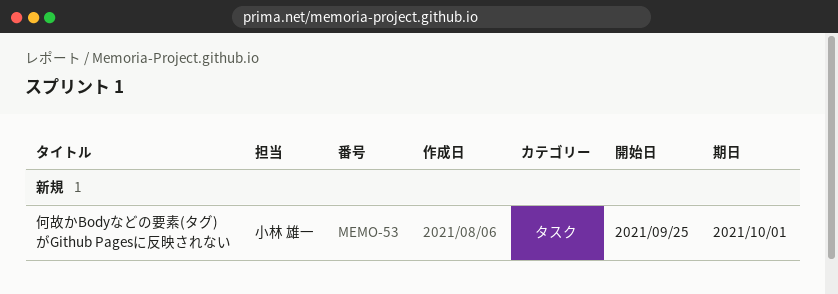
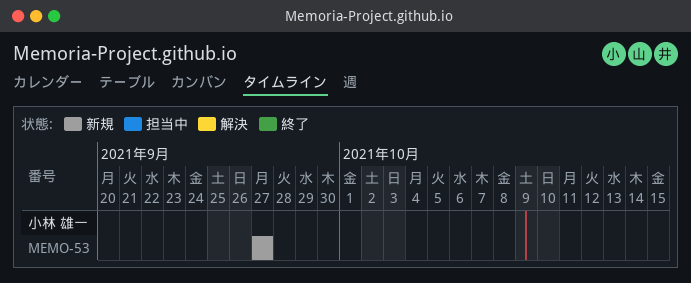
MEMO-53, start: Sep 25 -> Sep 27
MEMO-53, due: Oct 1 -> Sep 27

